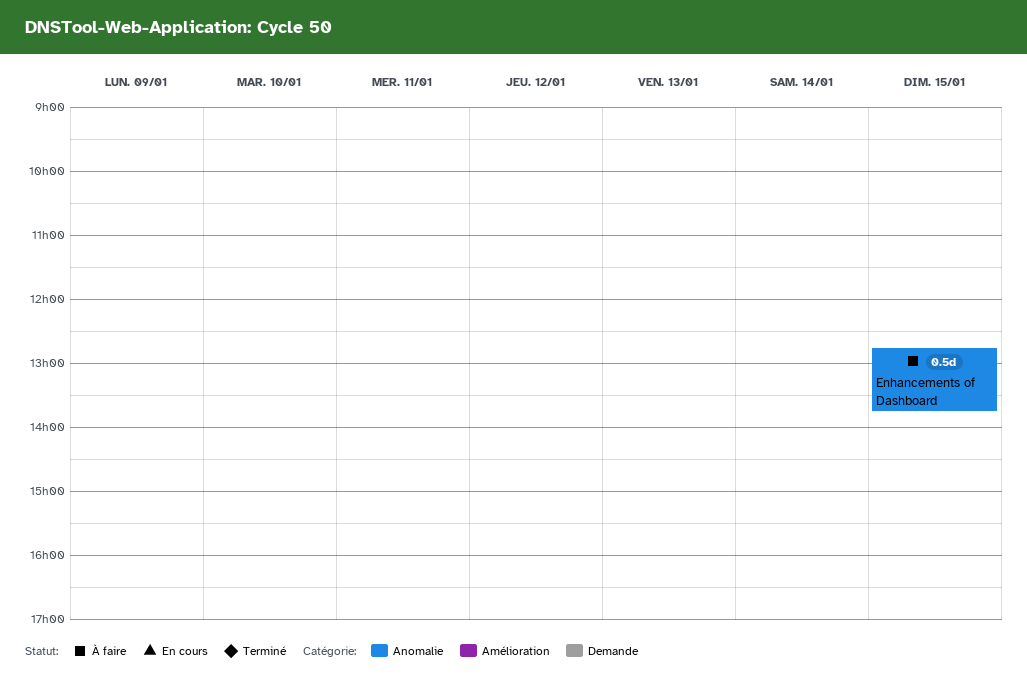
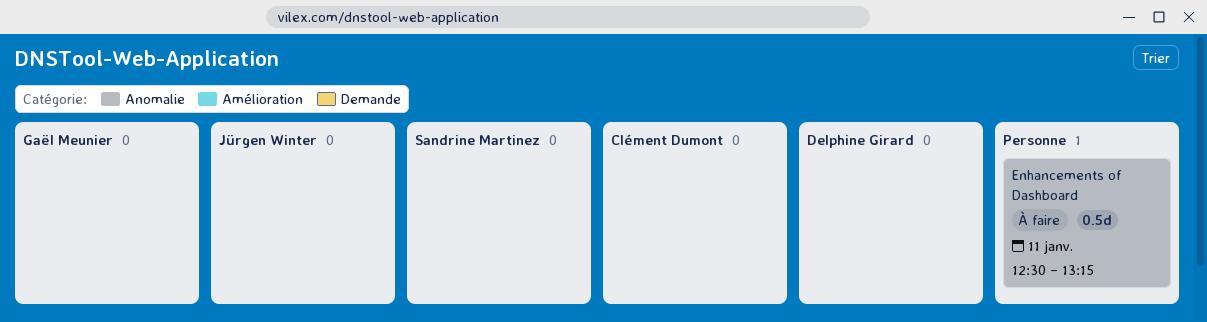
Enhancements of Dashboard, day: Jan 15 -> Jan 11
Enhancements of Dashboard, begins: 12:45 -> 12:30
Enhancements of Dashboard, ends: 13:45 -> 13:15

